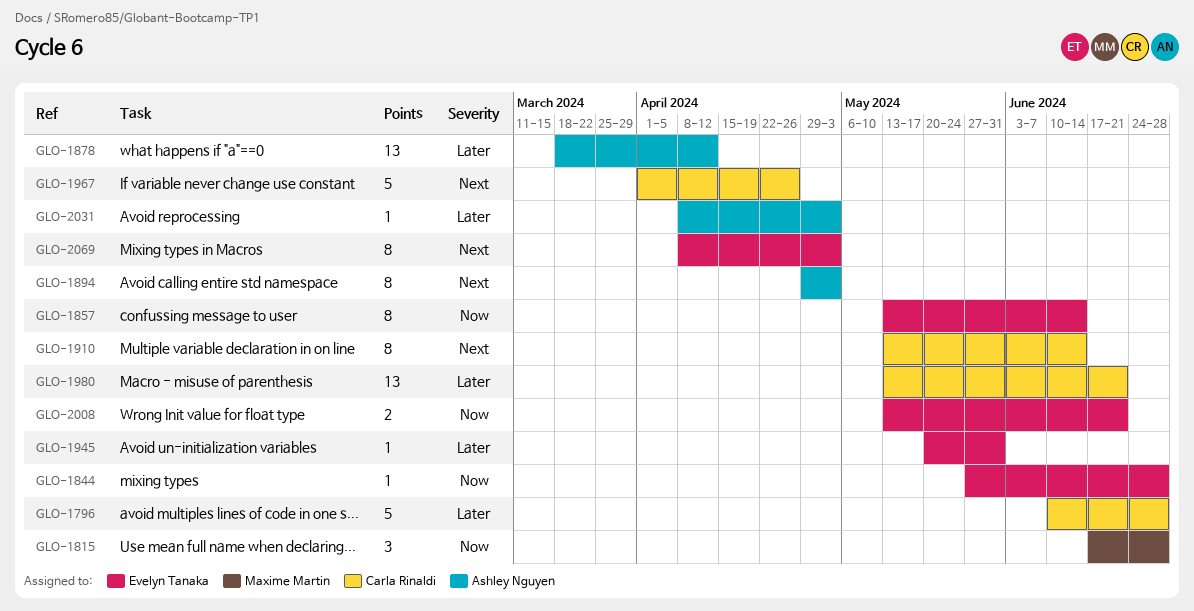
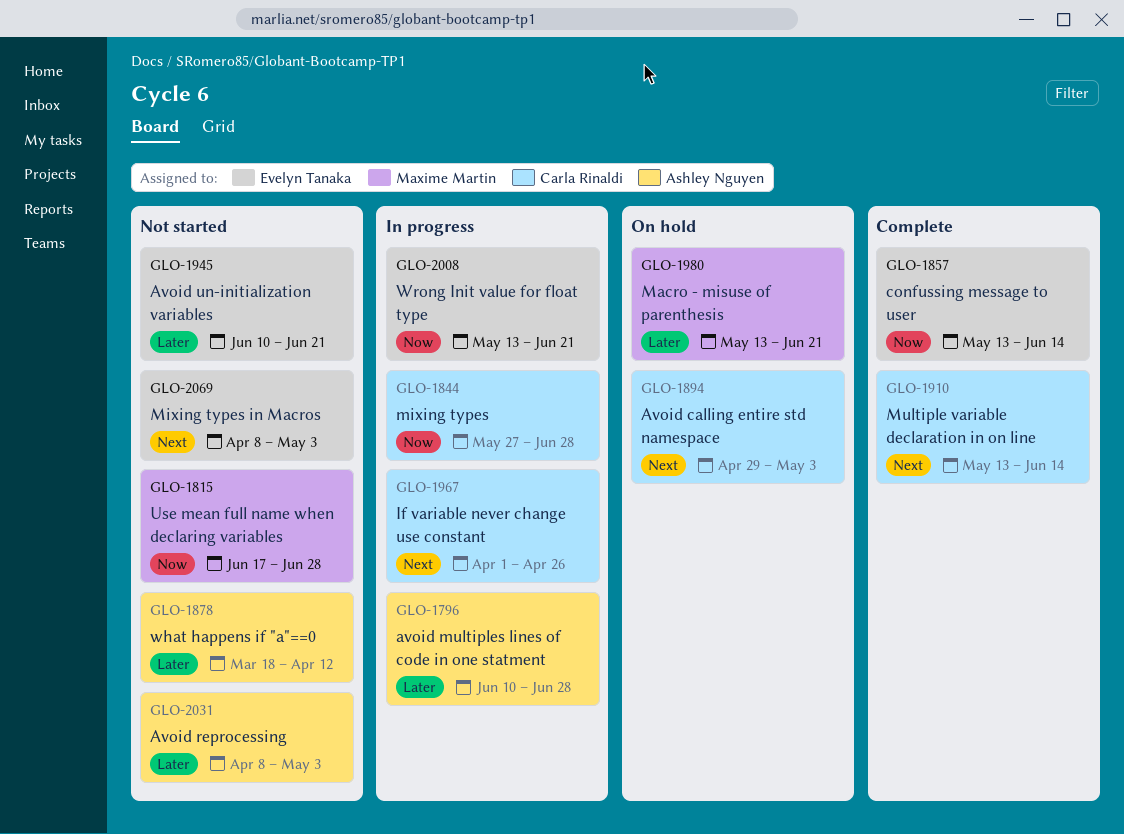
GLO-1796, owner: Carla Rinaldi -> Ashley Nguyen
GLO-1844, owner: Evelyn Tanaka -> Carla Rinaldi
GLO-1894, owner: Ashley Nguyen -> Carla Rinaldi
GLO-1945, start: May 20 -> Jun 10
GLO-1945, due: May 31 -> Jun 21
GLO-1980, owner: Carla Rinaldi -> Maxime Martin

